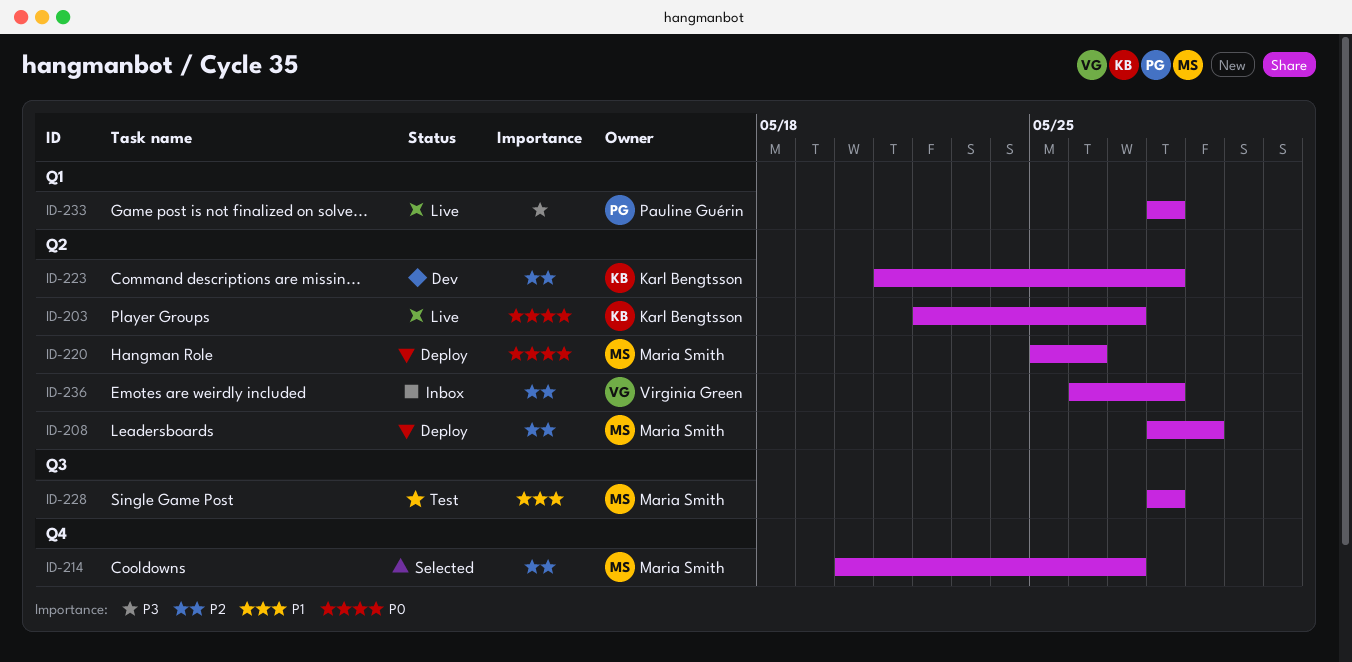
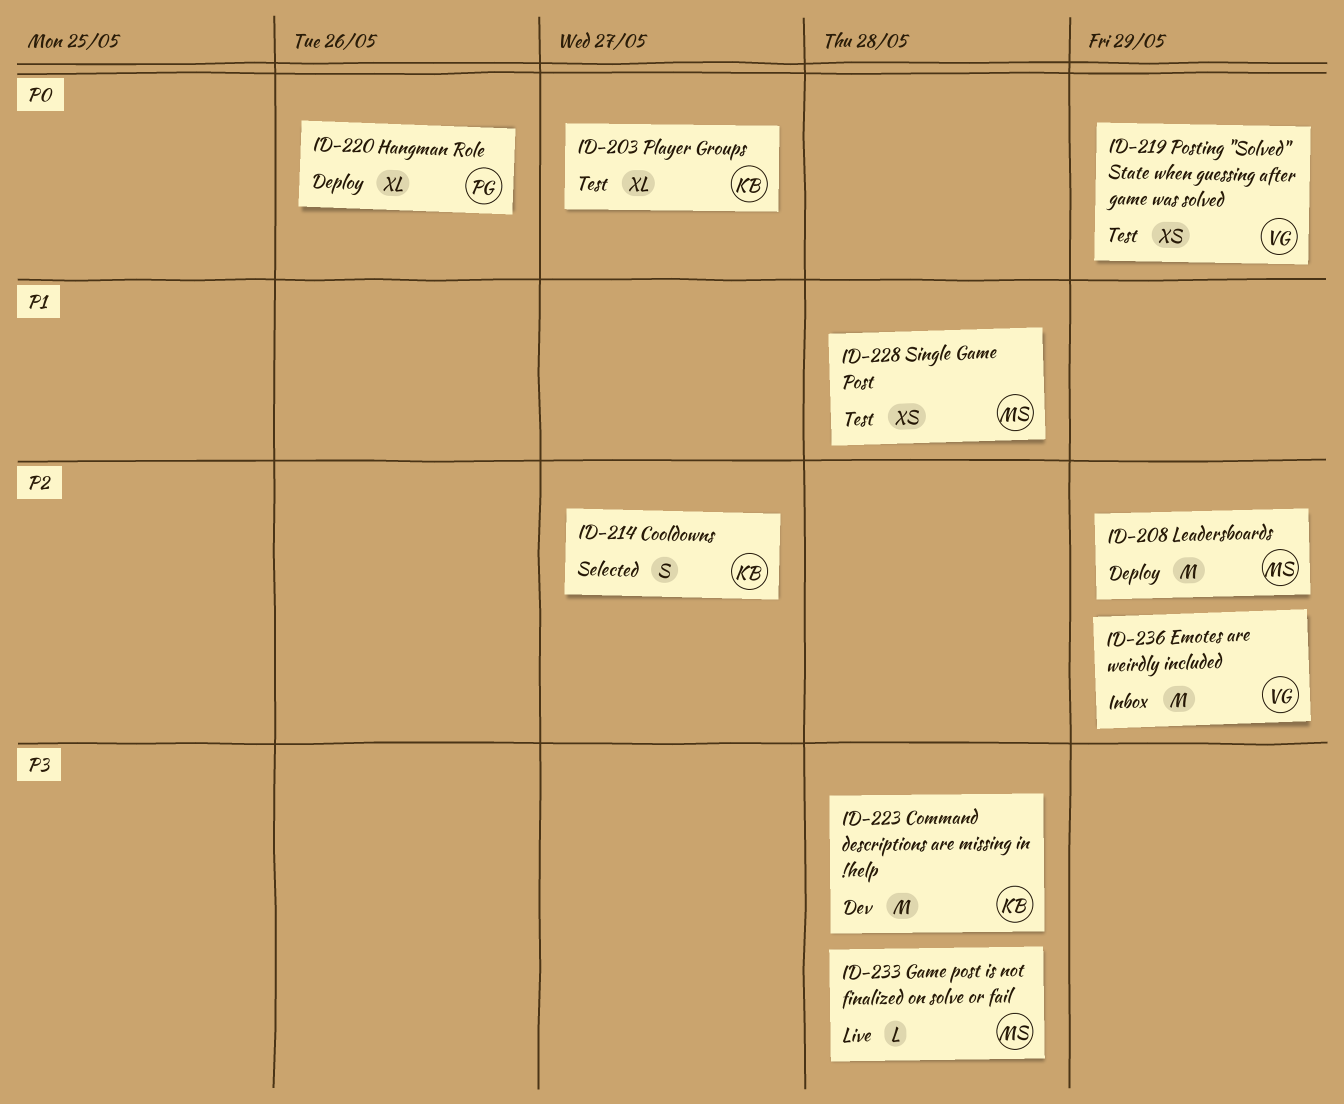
ID-203, status: Live -> Test
ID-214, owner: Maria Smith -> Karl Bengtsson
ID-219: none -> present
ID-220, owner: Maria Smith -> Pauline Guérin
ID-223, priority: P2 -> P3
ID-233, owner: Pauline Guérin -> Maria Smith
ID-236, due: May 28 -> May 29

